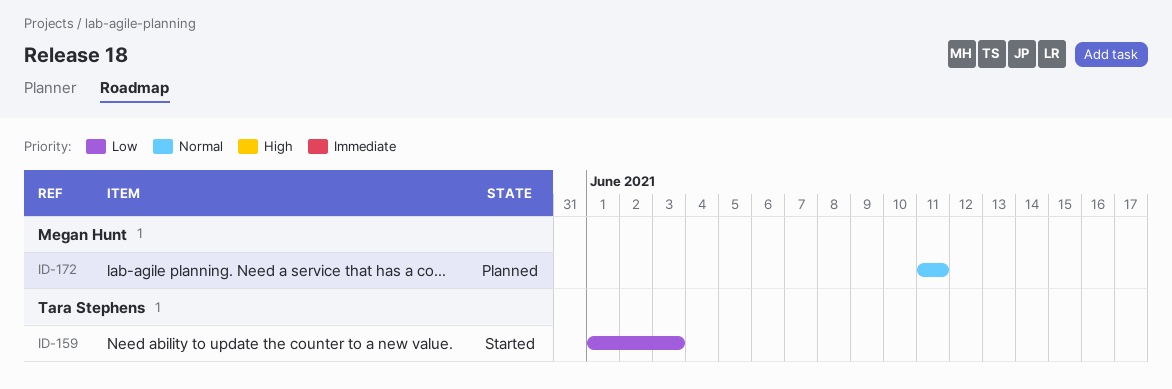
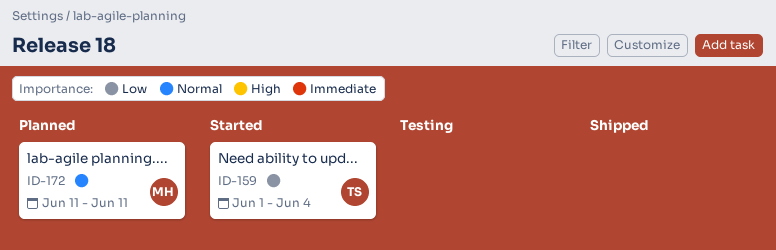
ID-159, due: Jun 3 -> Jun 4

